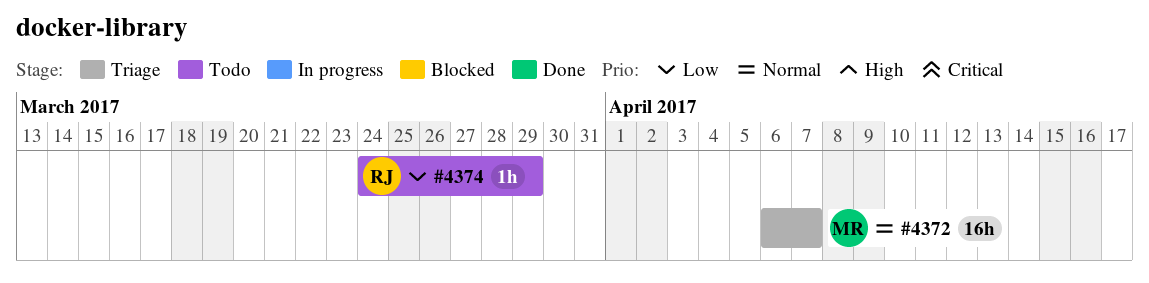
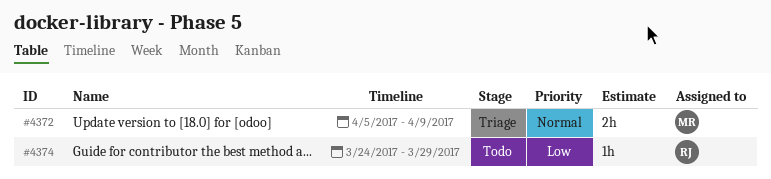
#4372, estimate: 16h -> 2h
#4372, start: Apr 6 -> Apr 5
#4372, due: Apr 7 -> Apr 9

